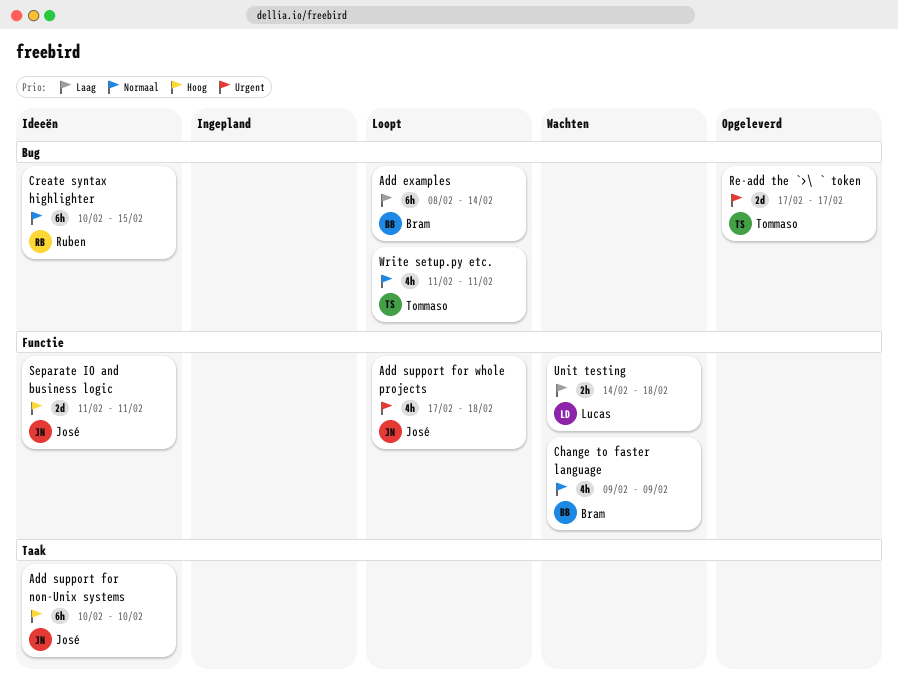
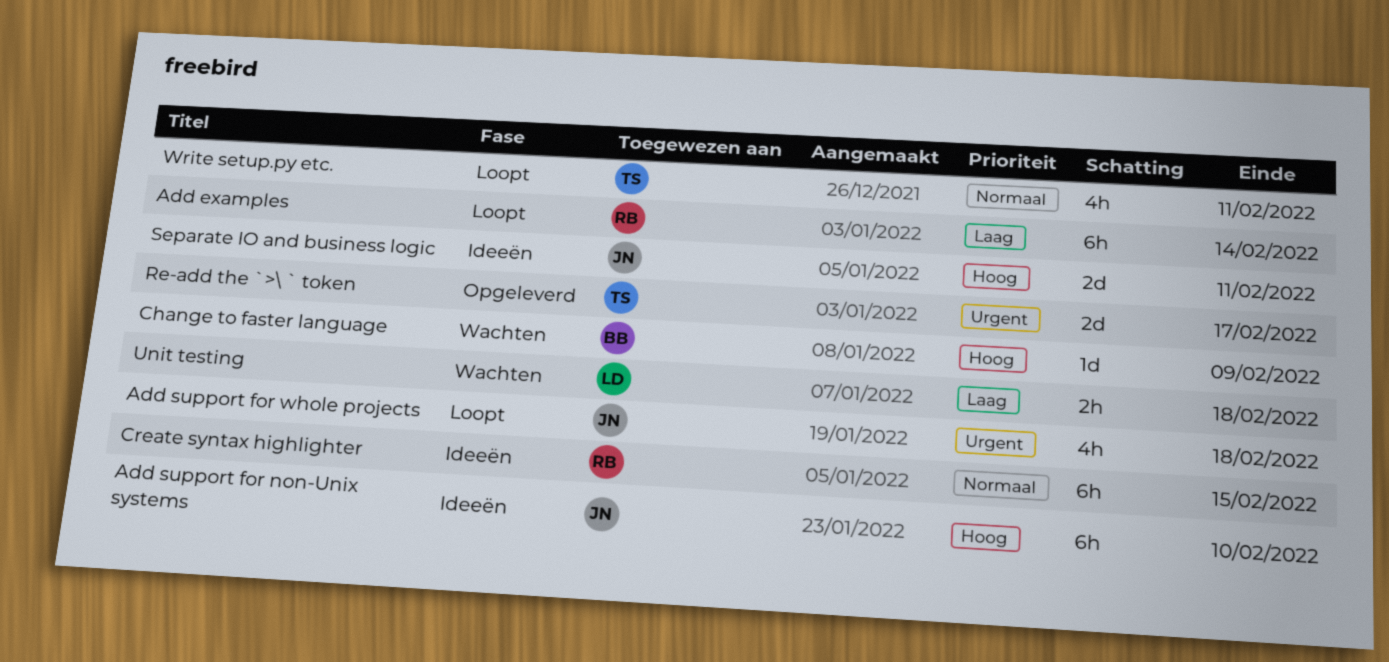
Add examples, owner: Bram -> Ruben
Change to faster language, priority: Normaal -> Hoog
Change to faster language, estimate: 4h -> 1d

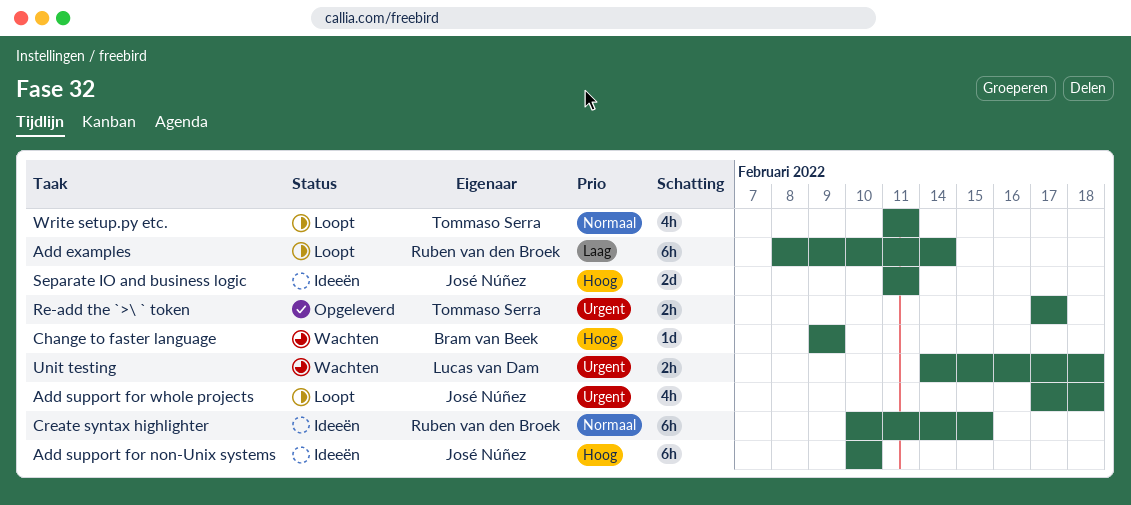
Re-add the `>\ ` token, estimate: 2d -> 2h
Unit testing, priority: Laag -> Urgent

